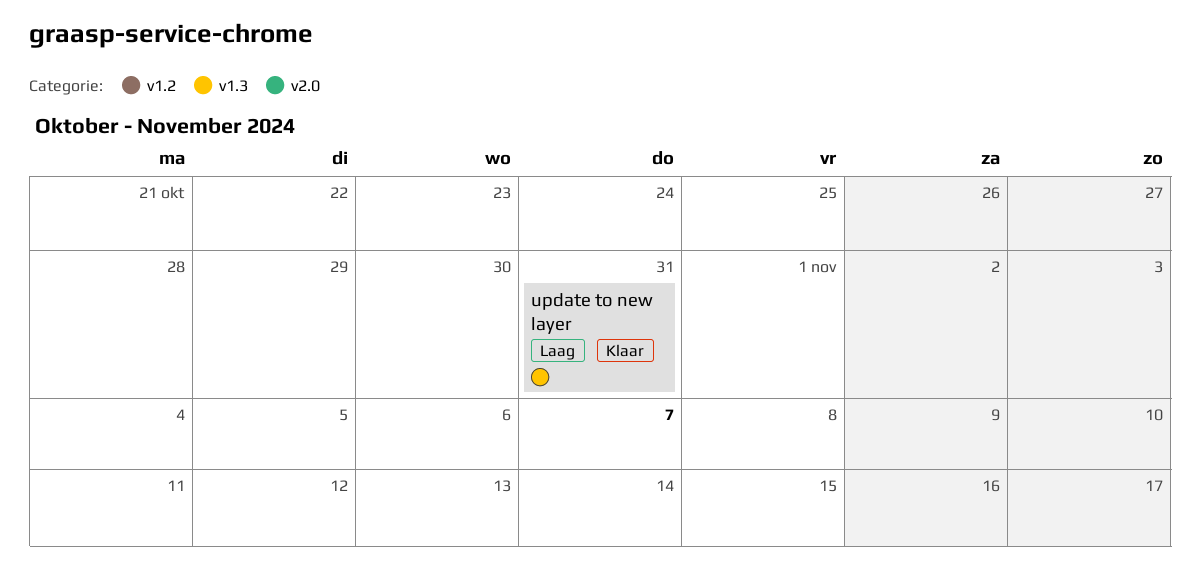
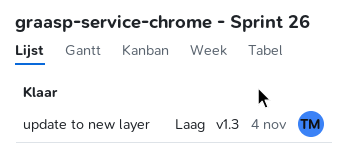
update to new layer, due: Oct 31 -> Nov 4

